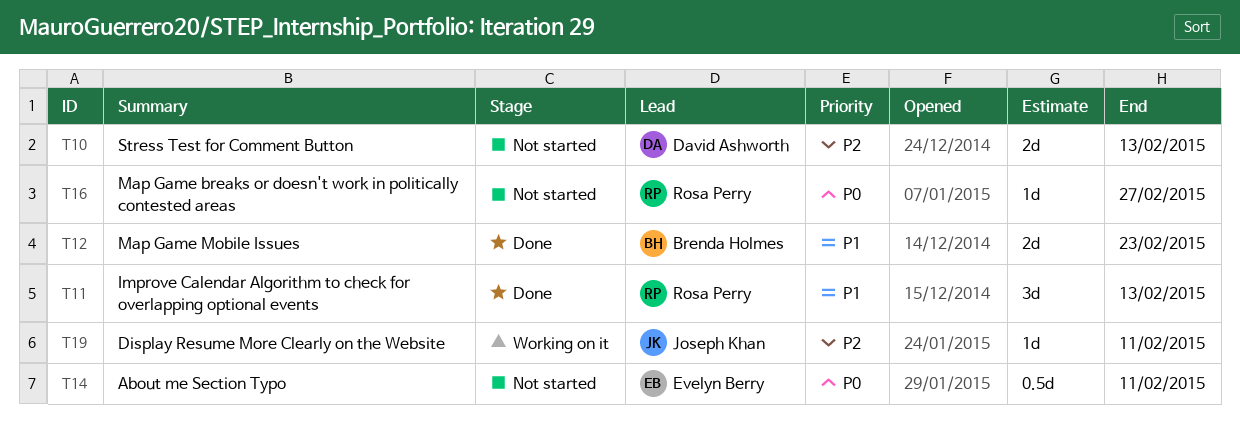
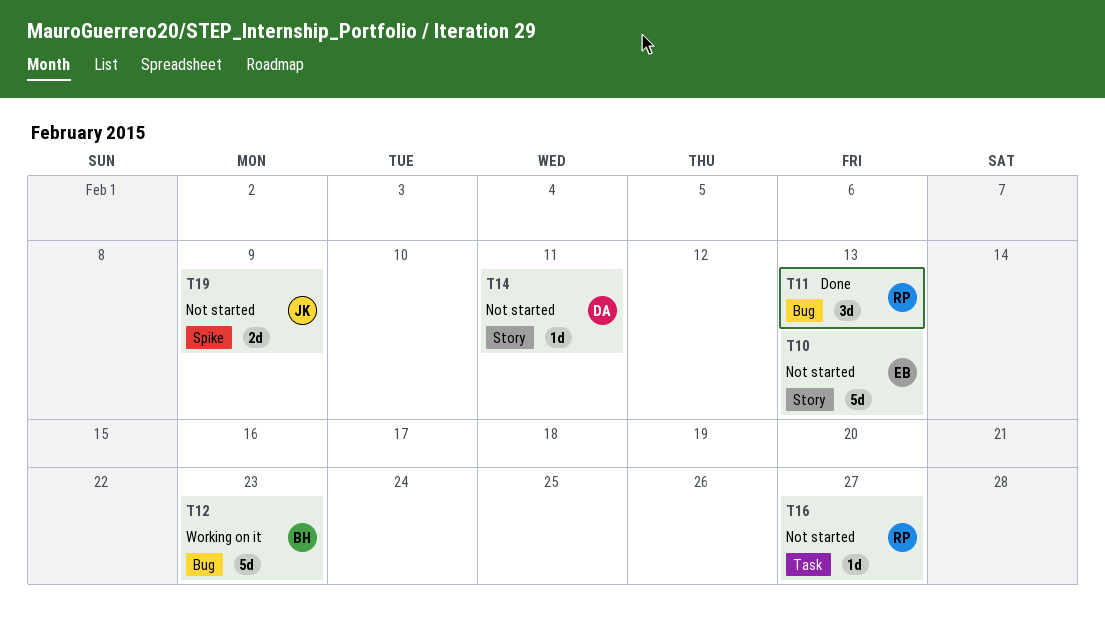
T10, owner: David Ashworth -> Evelyn Berry
T10, estimate: 2d -> 5d
T12, status: Done -> Working on it
T12, estimate: 2d -> 5d
T14, owner: Evelyn Berry -> David Ashworth
T14, estimate: 0.5d -> 1d
T19, status: Working on it -> Not started
T19, estimate: 1d -> 2d
T19, due: Feb 11 -> Feb 9

